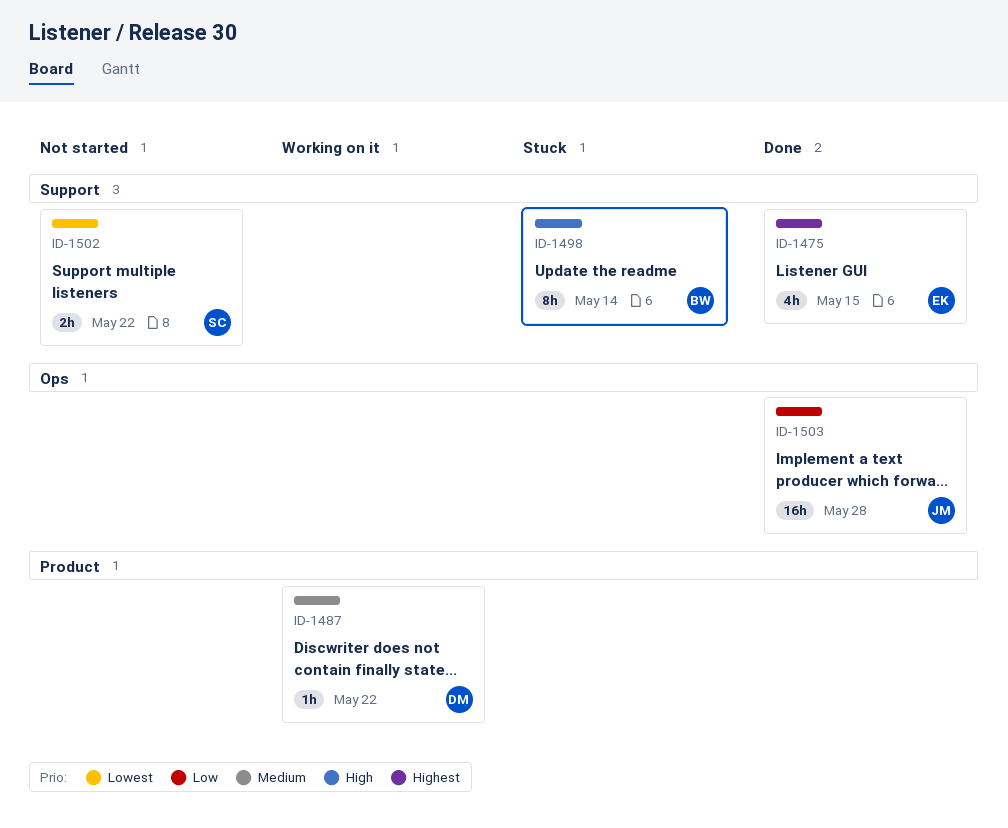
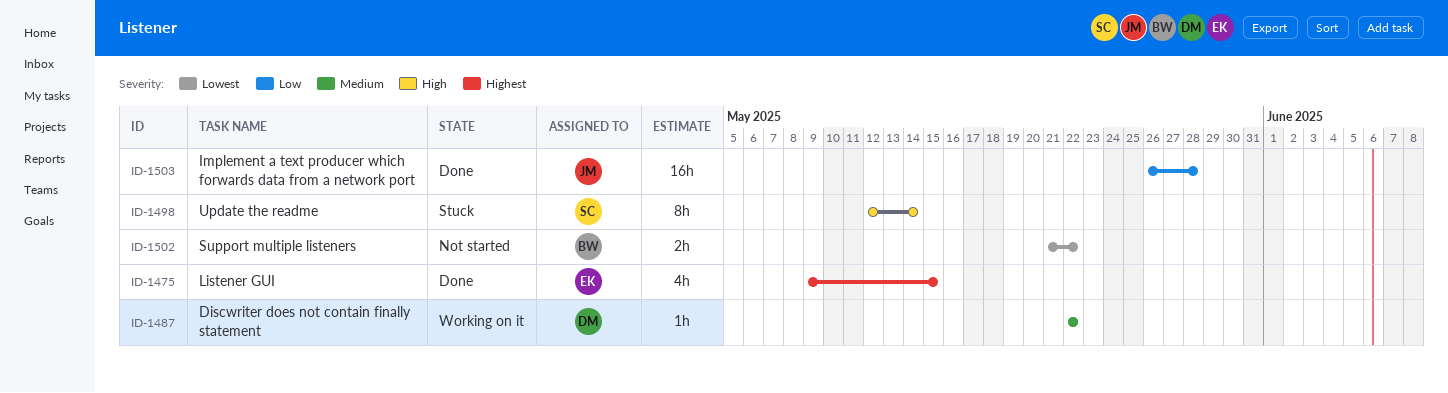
ID-1498, owner: BW -> SC
ID-1502, owner: SC -> BW

